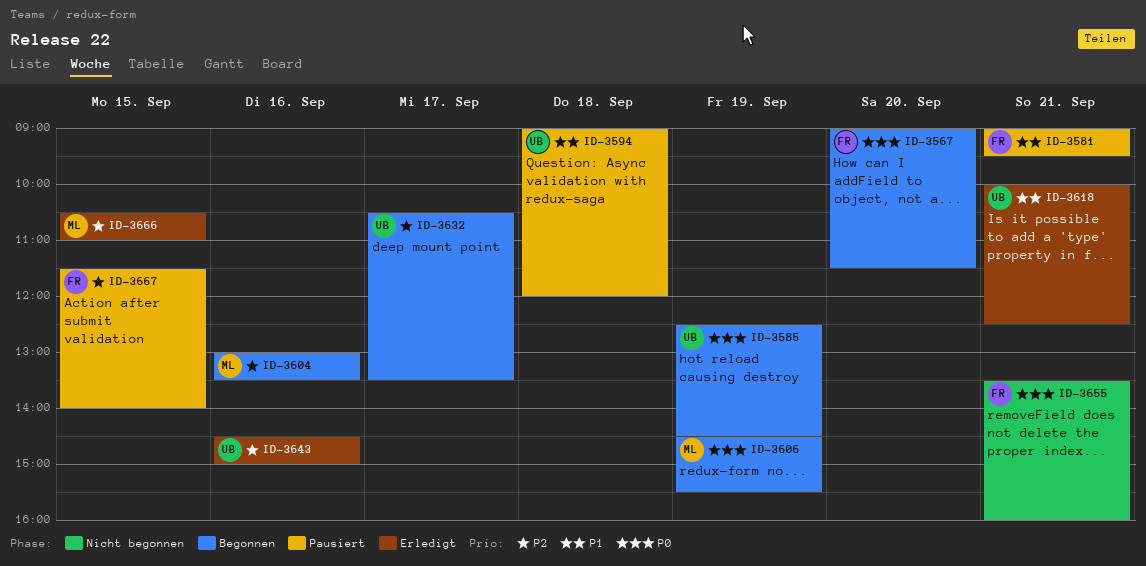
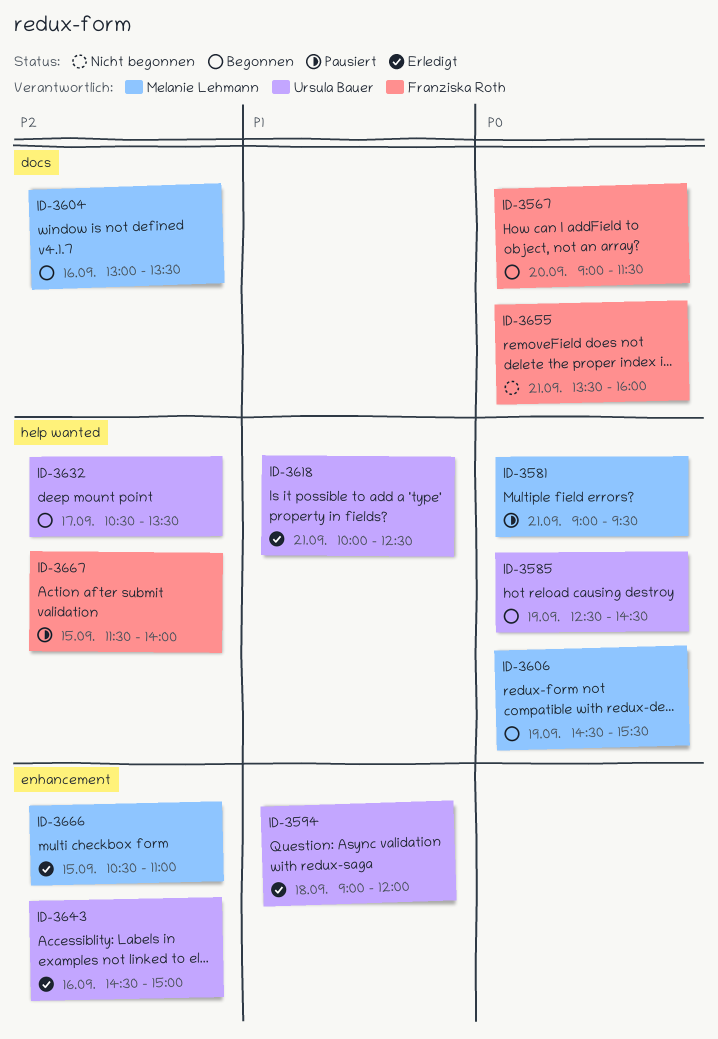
ID-3581, owner: Franziska Roth -> Melanie Lehmann
ID-3581, priority: P1 -> P0
ID-3594, status: Pausiert -> Erledigt

